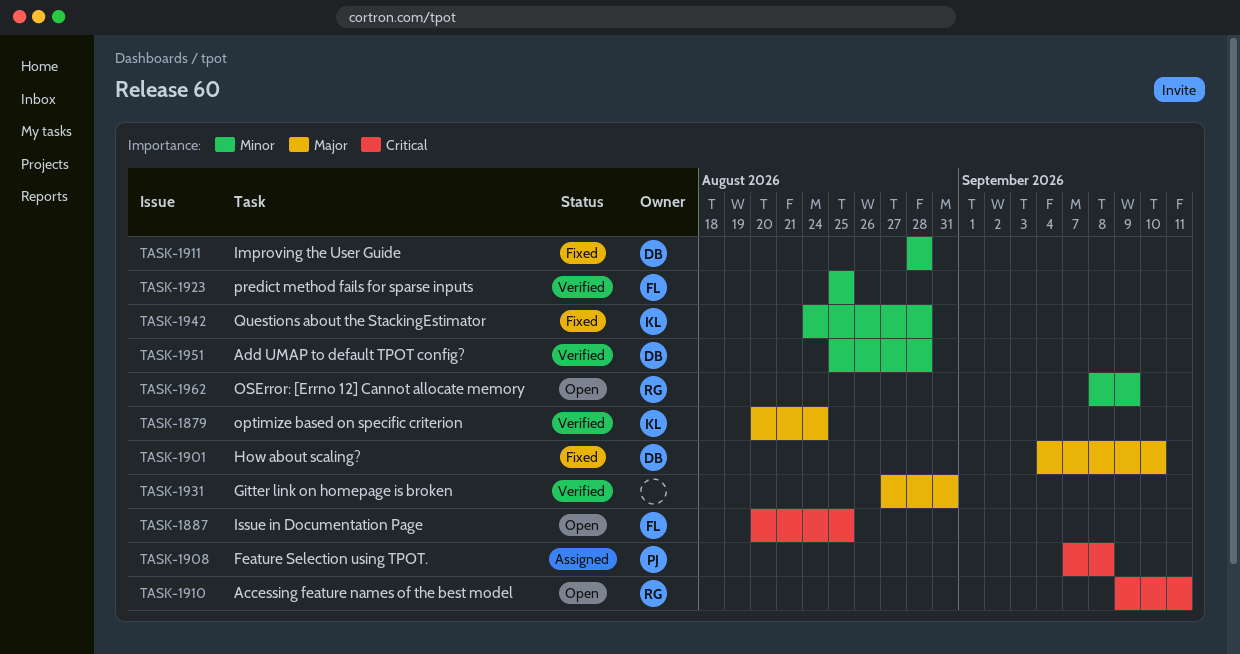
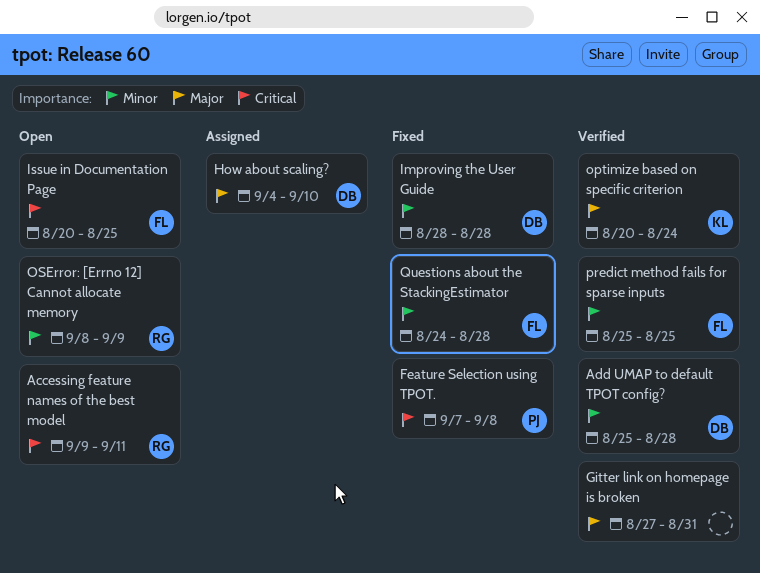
Feature Selection using TPOT., status: Assigned -> Fixed
How about scaling?, status: Fixed -> Assigned
Questions about the StackingEstimator, owner: KL -> FL

